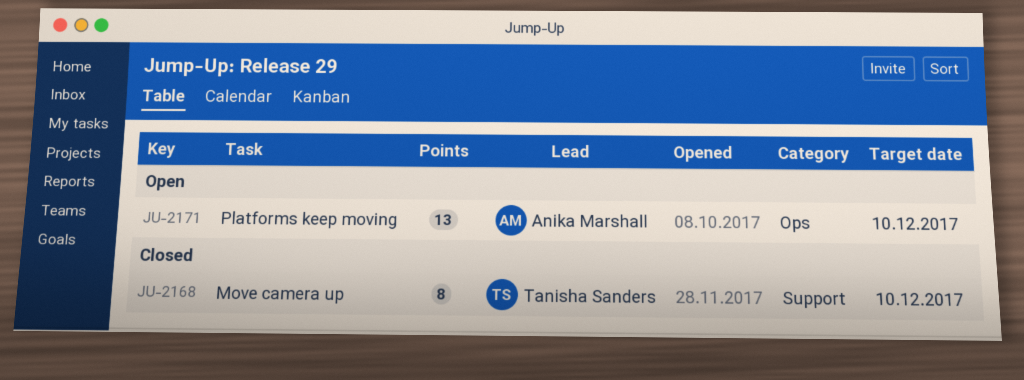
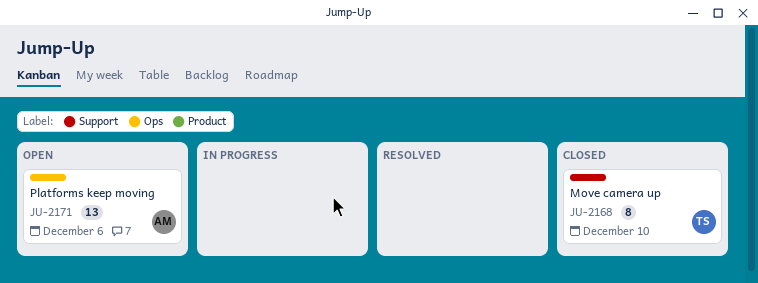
JU-2171, due: Dec 10 -> Dec 6

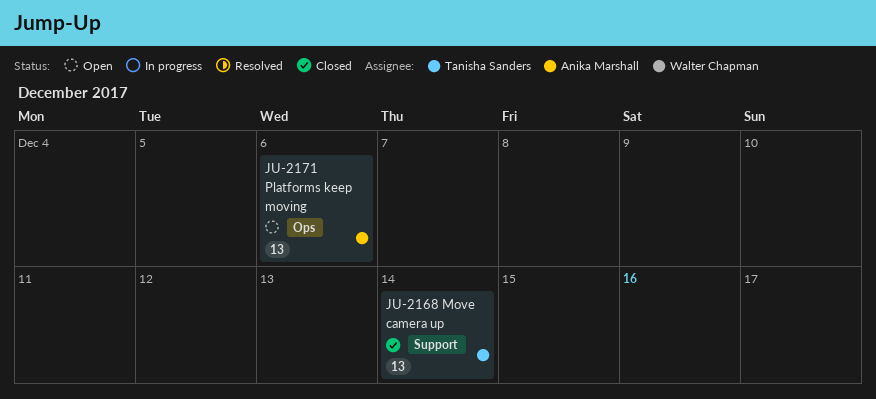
JU-2168, estimate: 8 -> 13
JU-2168, due: Dec 10 -> Dec 14

